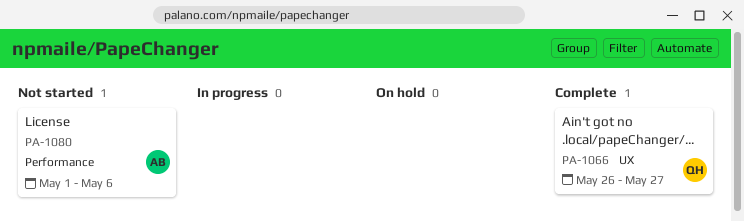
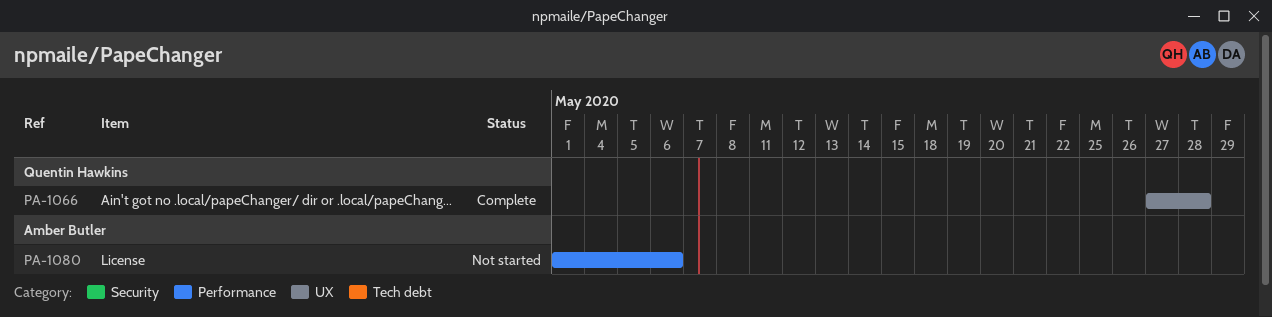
PA-1066, start: May 26 -> May 27
PA-1066, due: May 27 -> May 28

